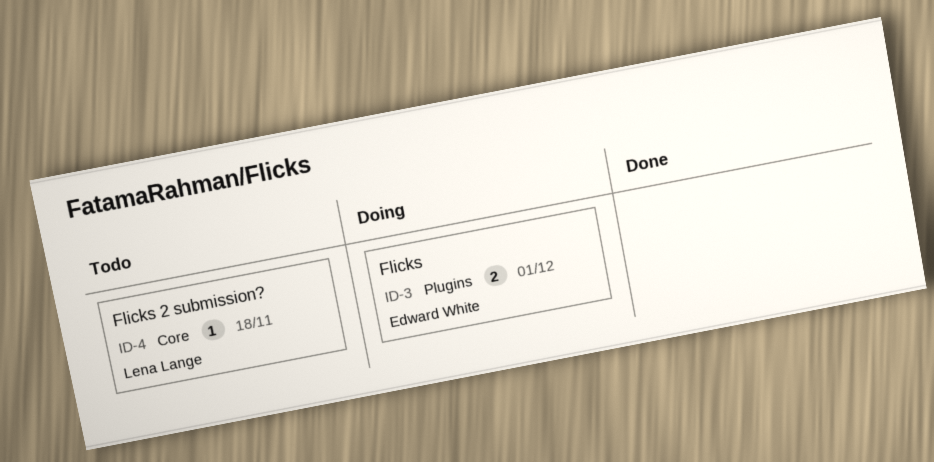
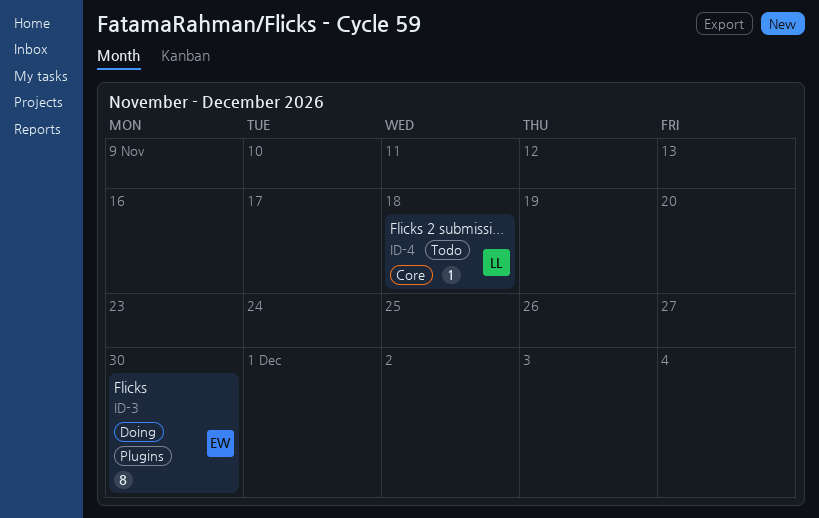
ID-3, estimate: 2 -> 8
ID-3, due: Dec 1 -> Nov 30

